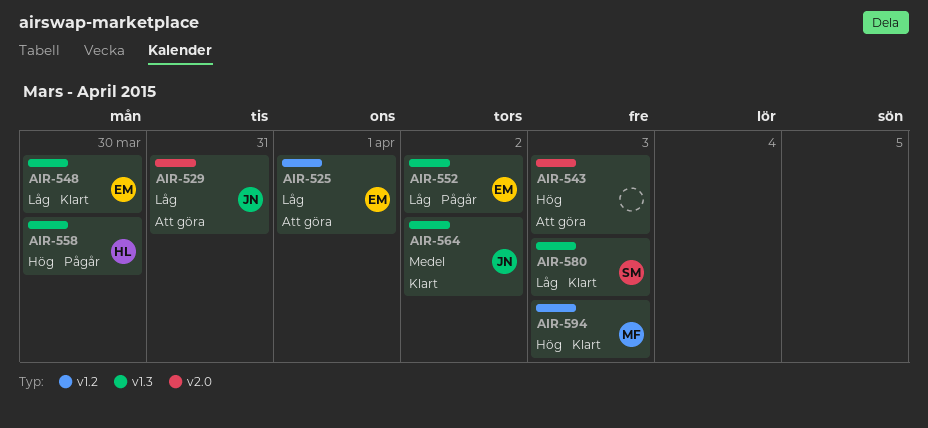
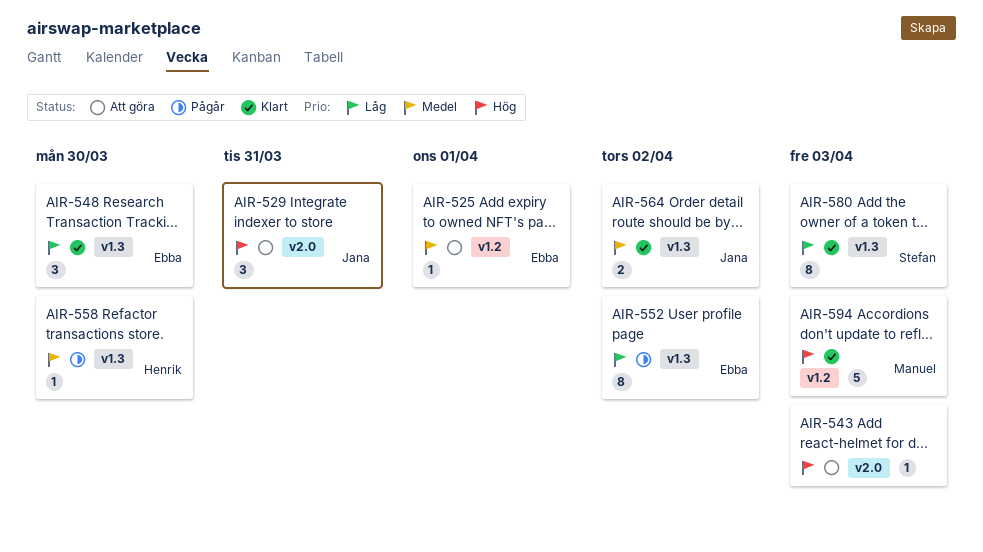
AIR-525, priority: Låg -> Medel
AIR-529, priority: Låg -> Hög
AIR-558, priority: Hög -> Medel

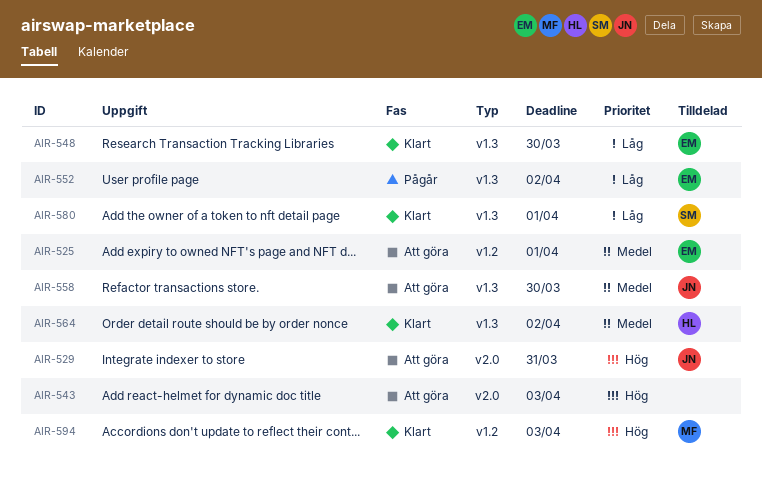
AIR-558, status: Pågår -> Att göra
AIR-558, owner: Henrik -> Jana
AIR-564, owner: Jana -> Henrik
AIR-580, due: Apr 3 -> Apr 1

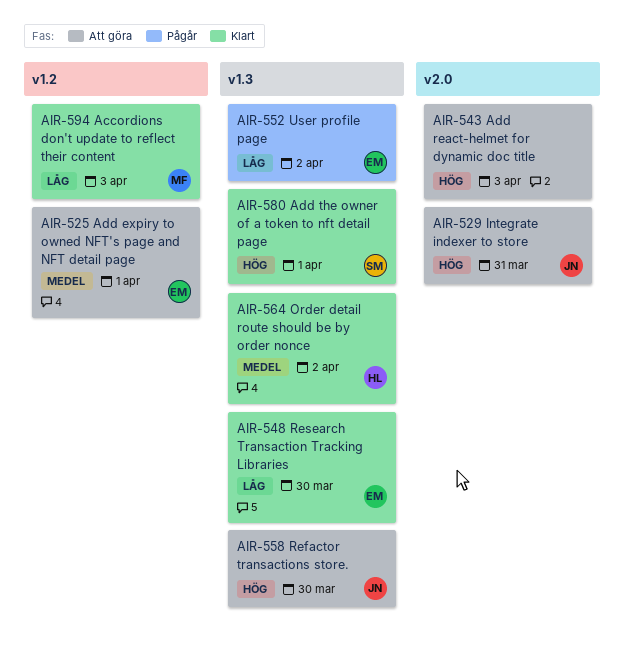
AIR-558, priority: Medel -> Hög
AIR-580, priority: Låg -> Hög
AIR-594, priority: Hög -> Låg

